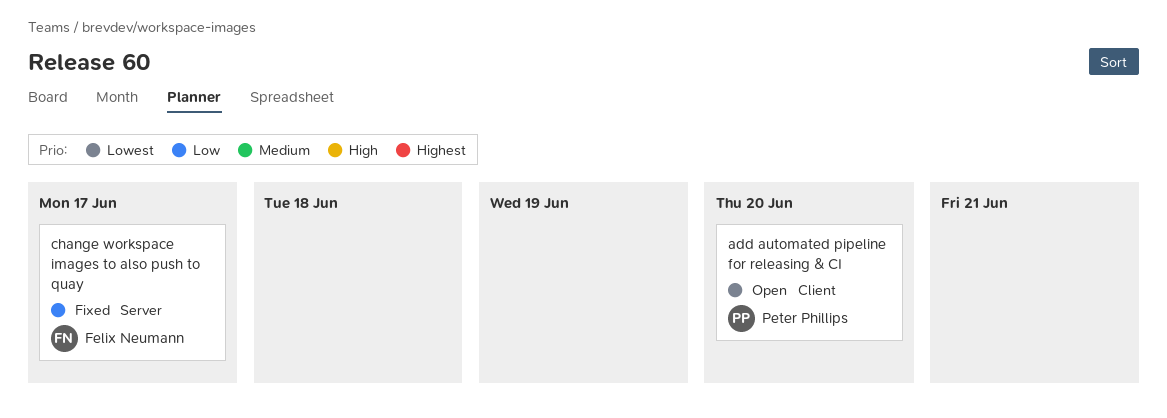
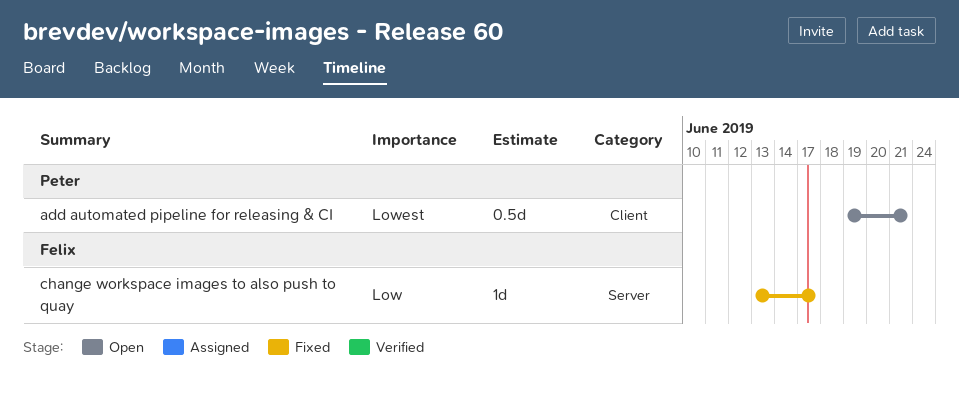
add automated pipeline for releasing & CI, due: Jun 20 -> Jun 21

